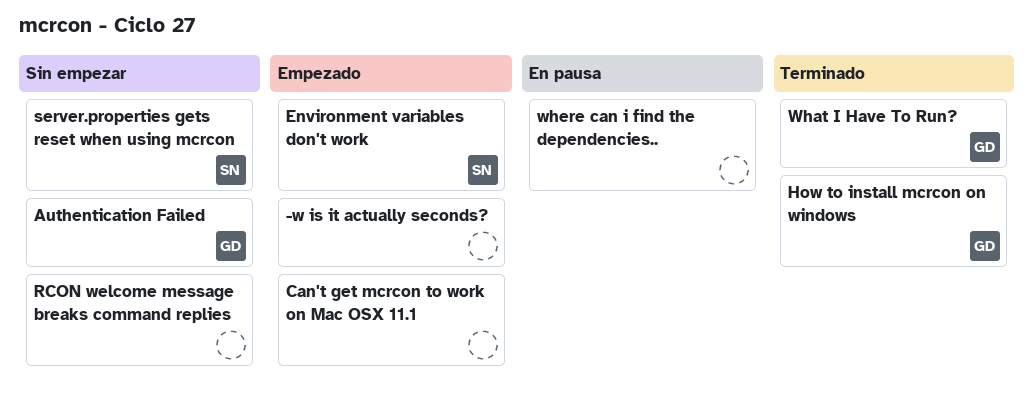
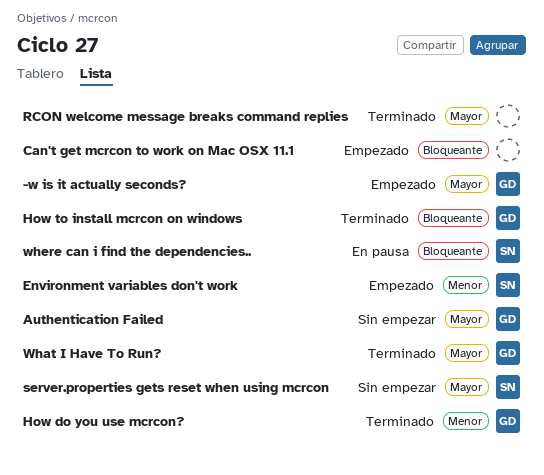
-w is it actually seconds?, owner: none -> GD
How do you use mcrcon?: none -> present
RCON welcome message breaks command replies, status: Sin empezar -> Terminado
where can i find the dependencies.., owner: none -> SN

